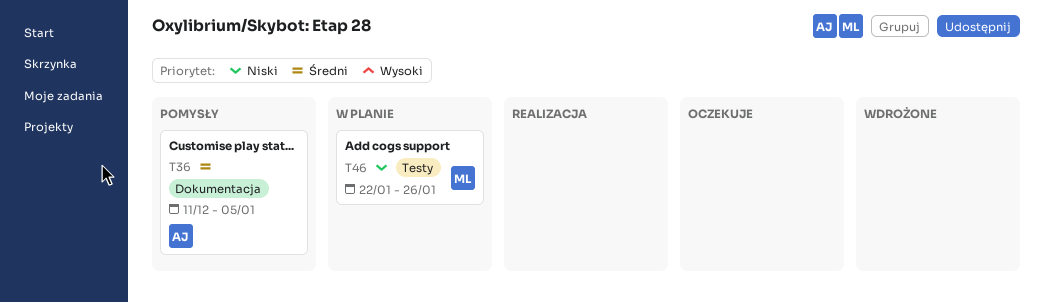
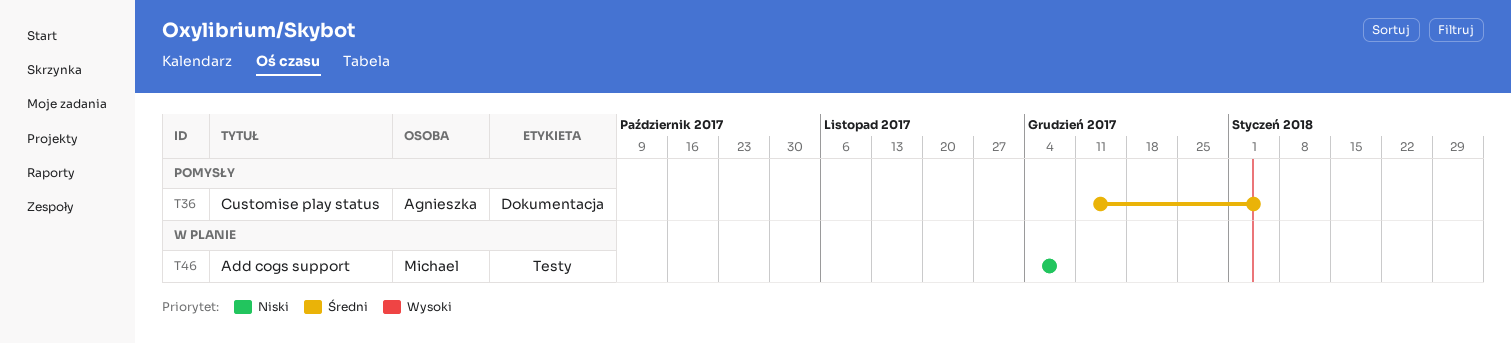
T46, start: Jan 22 -> Dec 4
T46, due: Jan 26 -> Dec 8

